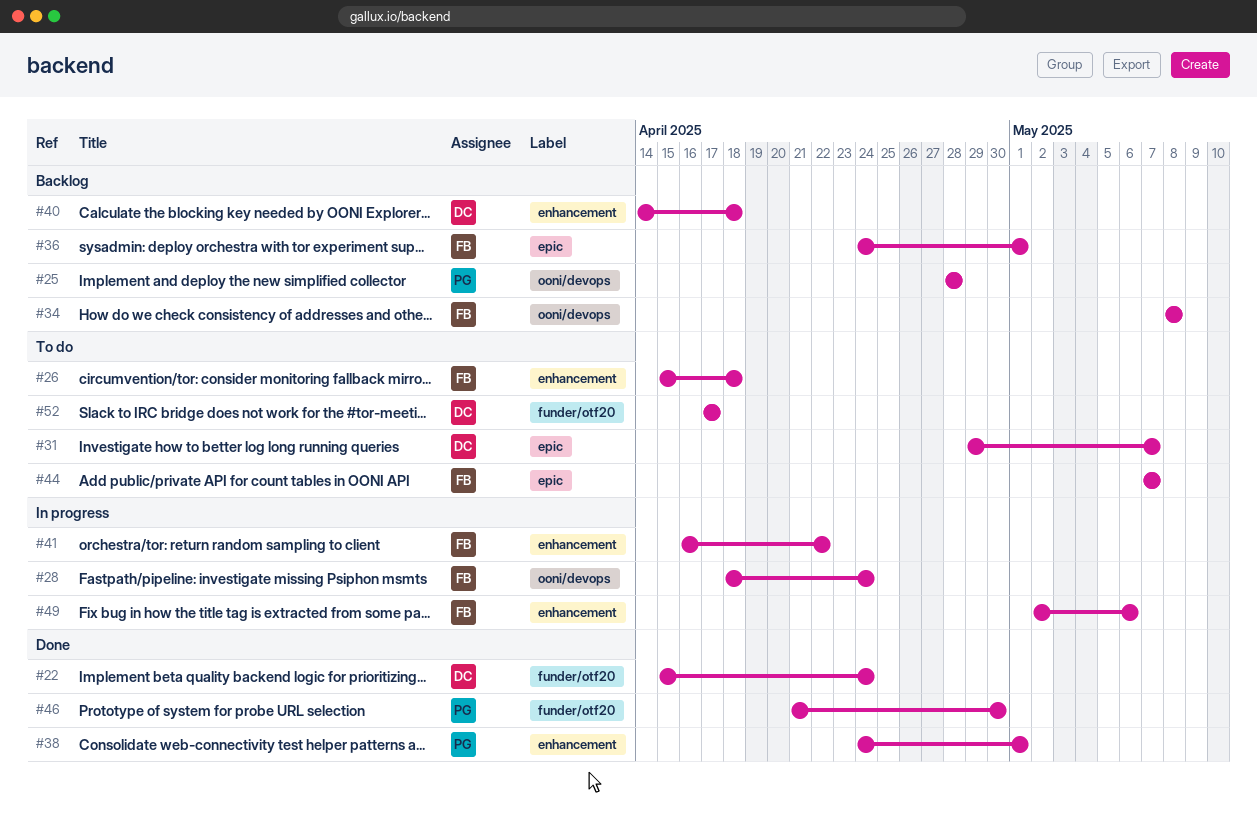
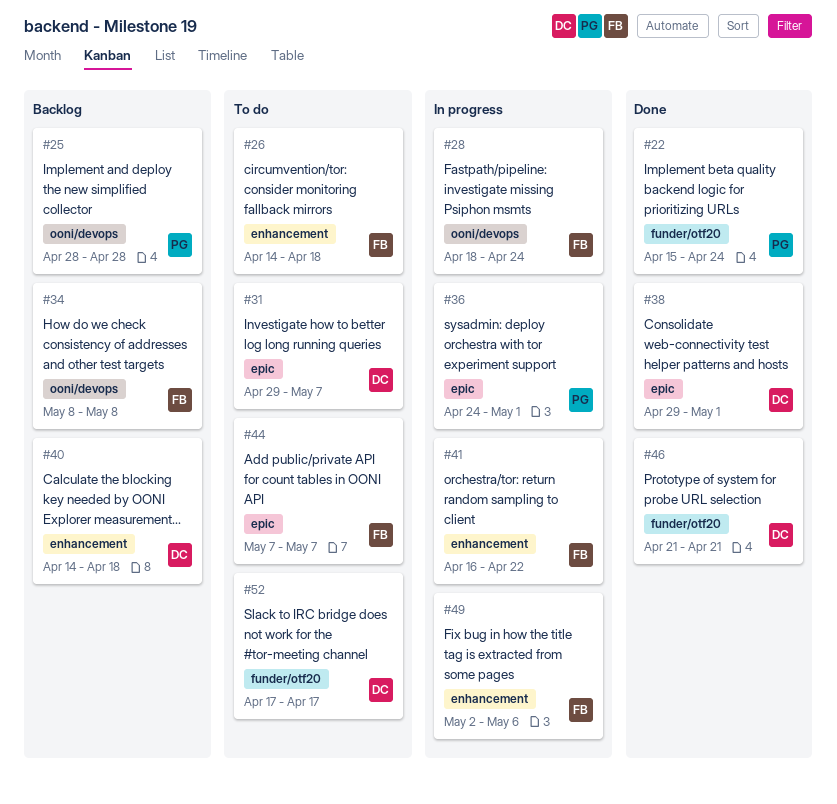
#22, owner: DC -> PG
#26, start: Apr 15 -> Apr 14
#36, status: Backlog -> In progress
#36, owner: FB -> PG
#38, owner: PG -> DC
#38, label: enhancement -> epic
#38, start: Apr 24 -> Apr 29
#46, owner: PG -> DC
#46, due: Apr 30 -> Apr 21

